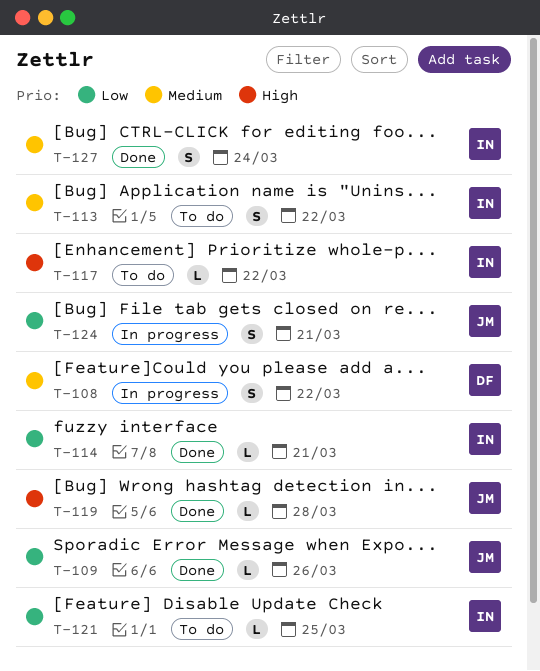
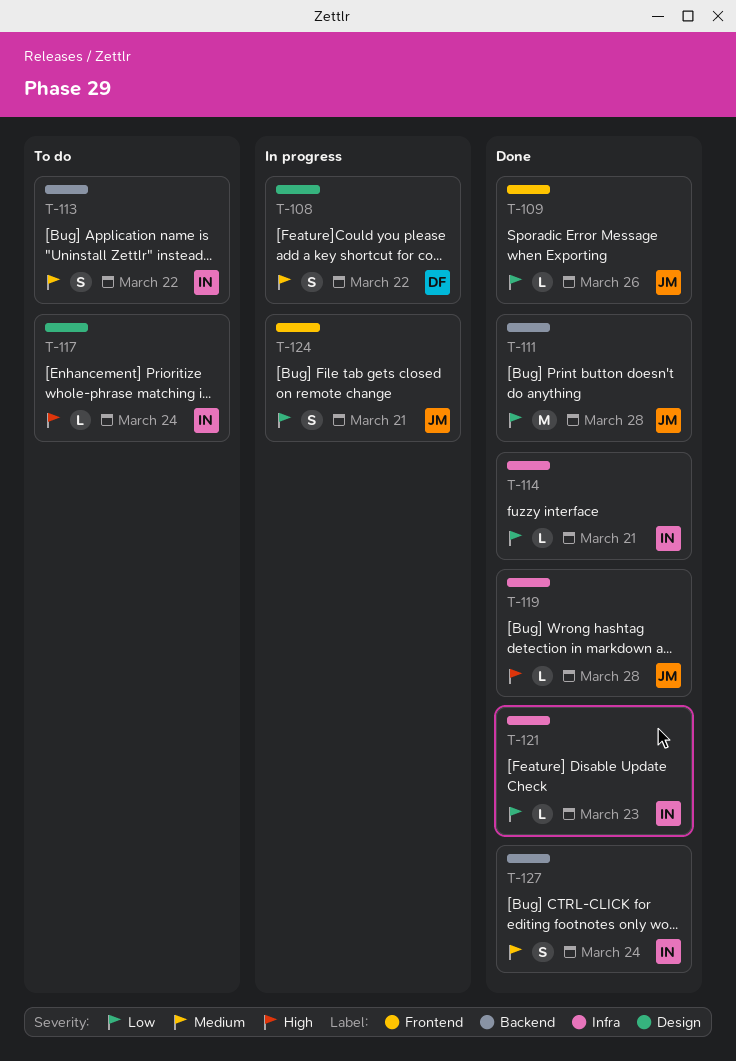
T-111: none -> present
T-117, due: Mar 22 -> Mar 24
T-121, status: To do -> Done
T-121, due: Mar 25 -> Mar 23

